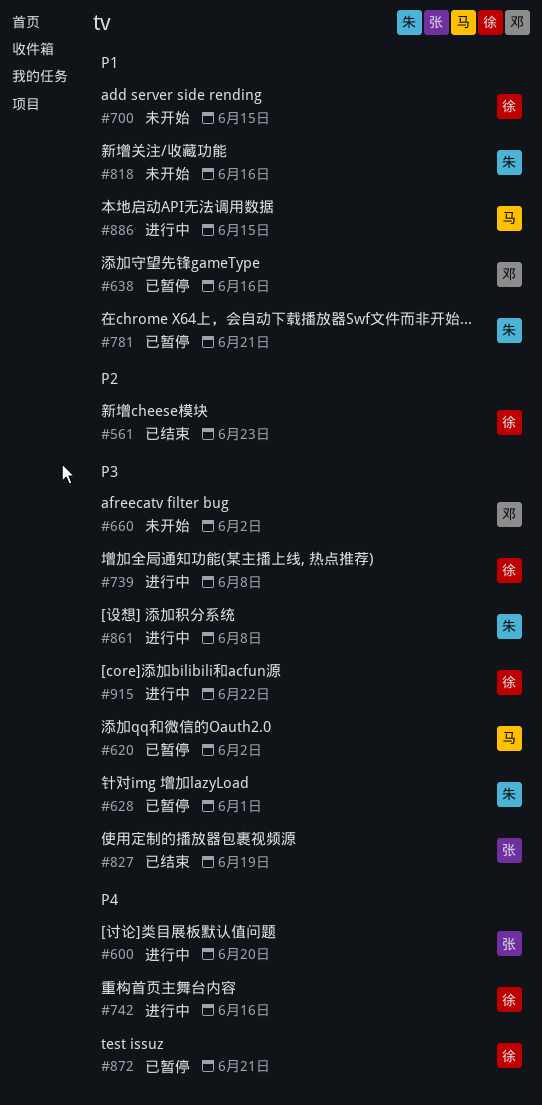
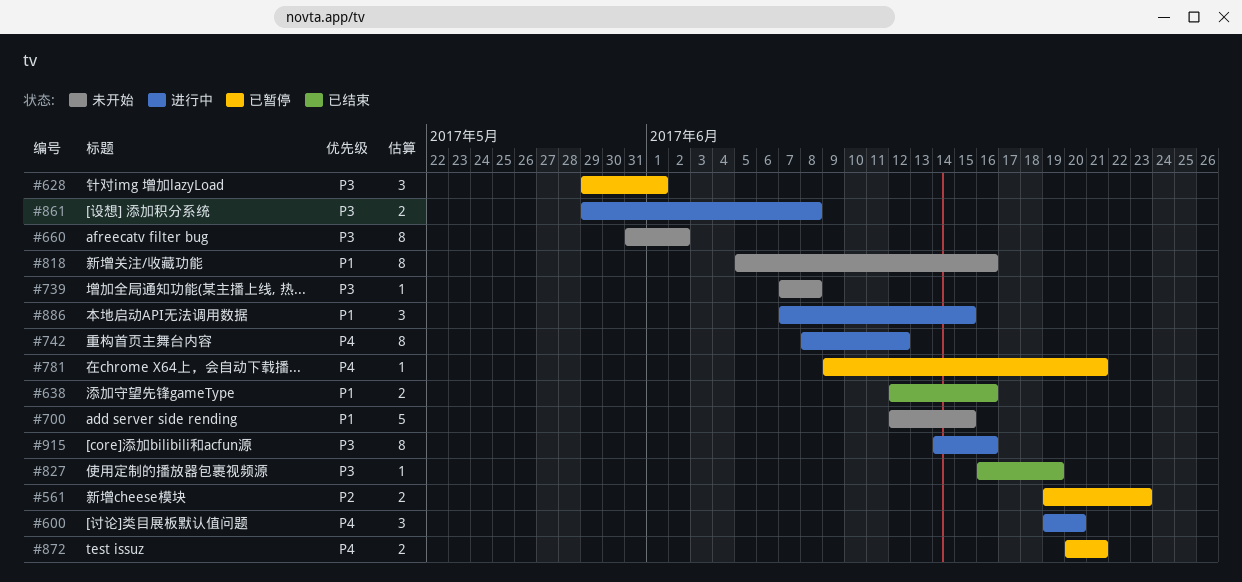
#561, status: 已结束 -> 已暂停
#620: present -> none
#638, status: 已暂停 -> 已结束
#739, status: 进行中 -> 未开始
#742, due: Jun 16 -> Jun 12
#781, priority: P1 -> P4
#915, due: Jun 22 -> Jun 16

